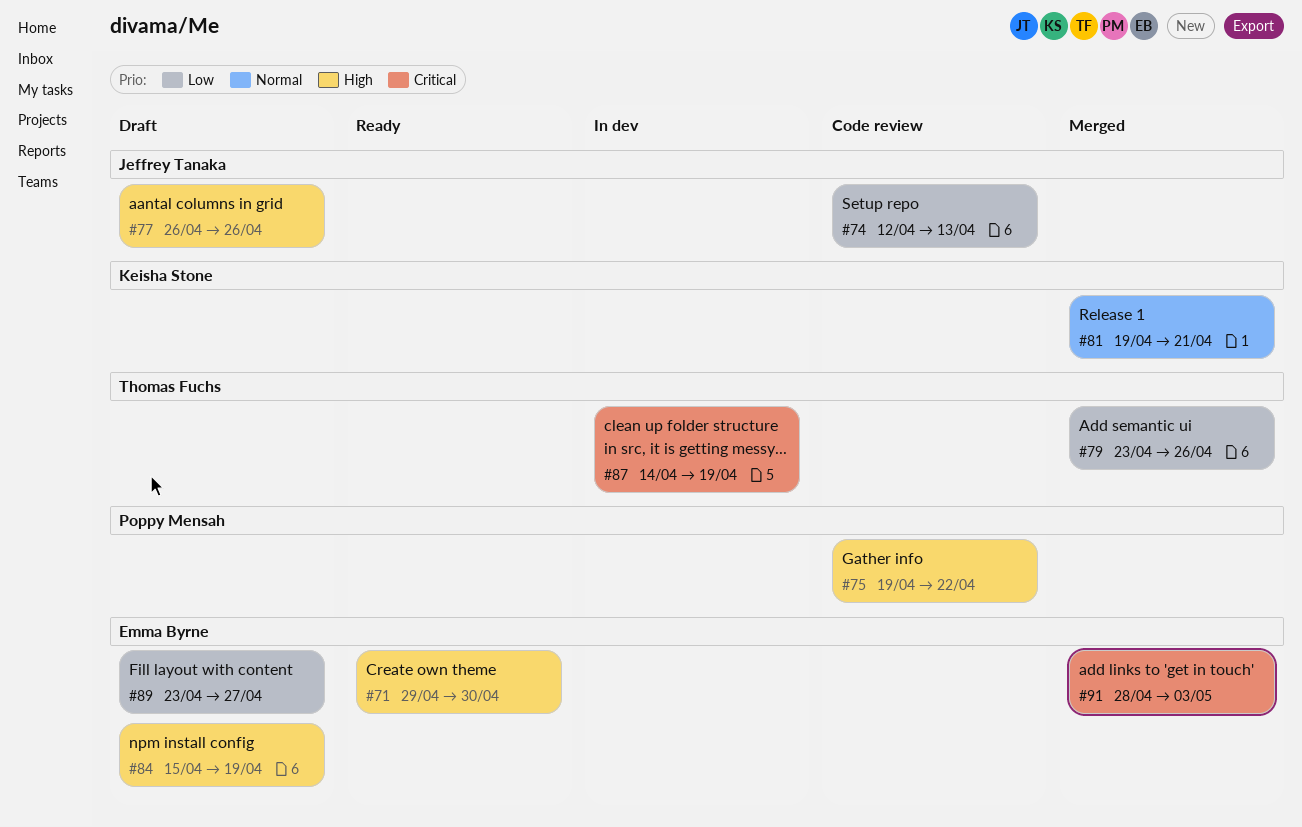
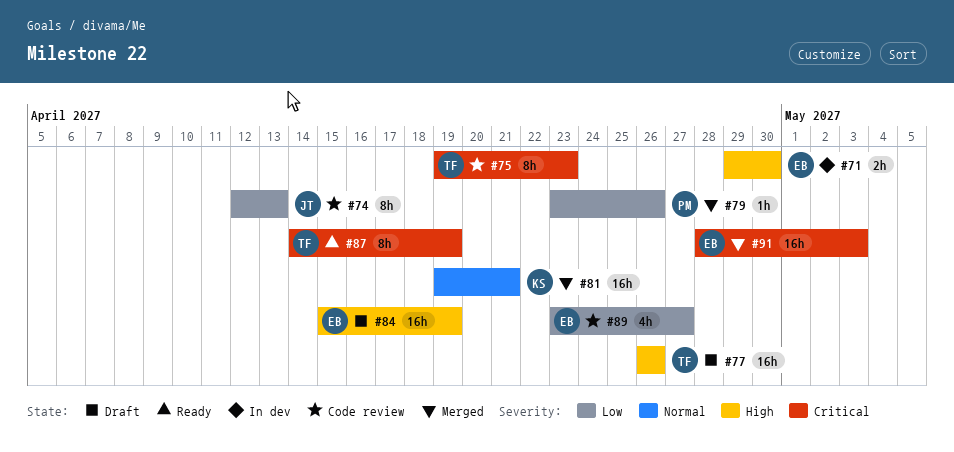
#71, status: Ready -> In dev
#75, owner: Poppy Mensah -> Thomas Fuchs
#75, priority: High -> Critical
#75, due: Apr 22 -> Apr 23
#77, owner: Jeffrey Tanaka -> Thomas Fuchs
#79, owner: Thomas Fuchs -> Poppy Mensah
#87, status: In dev -> Ready
#89, status: Draft -> Code review

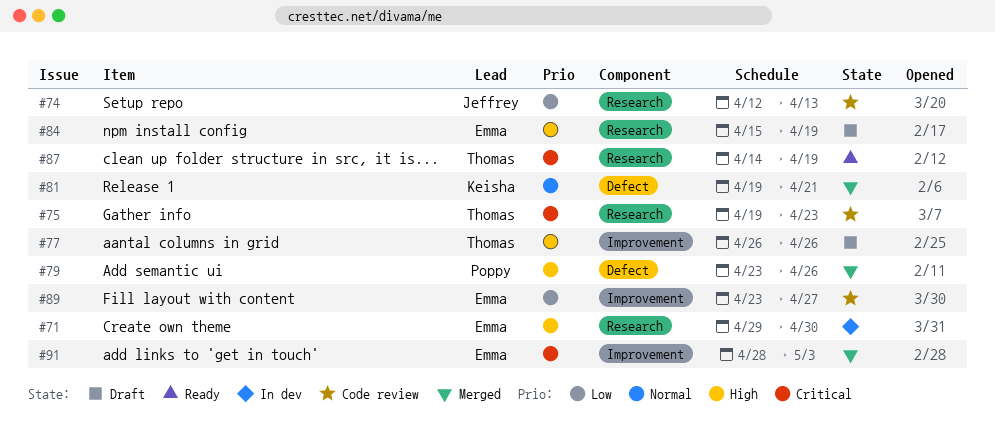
#79, priority: Low -> High

